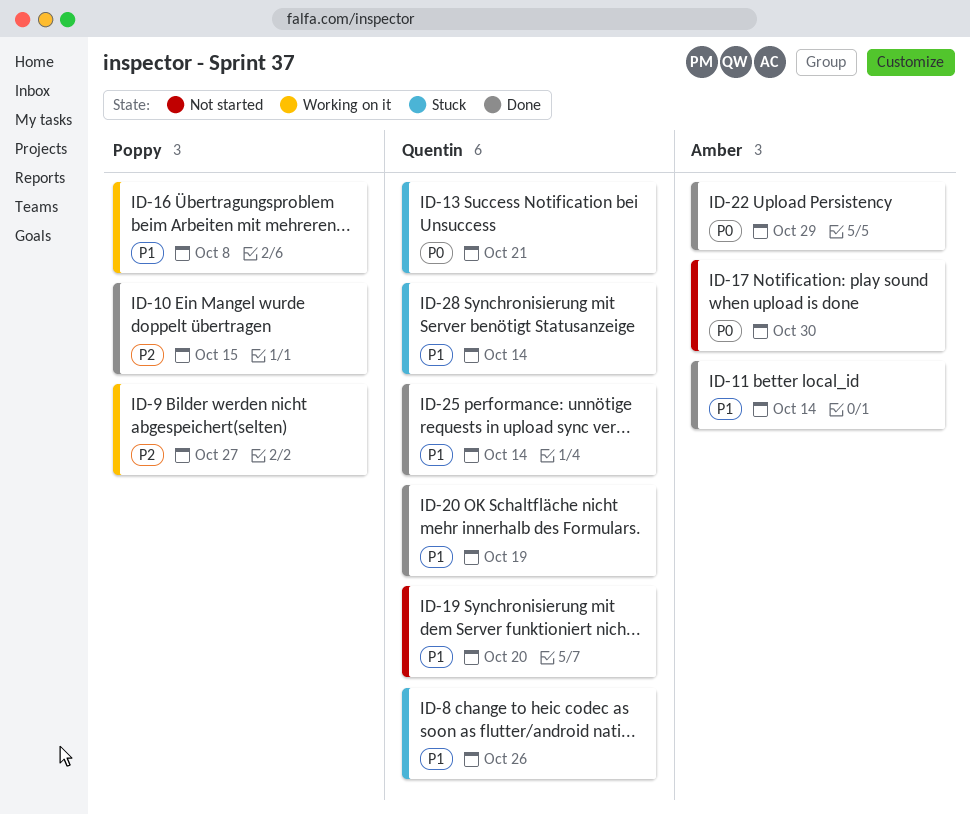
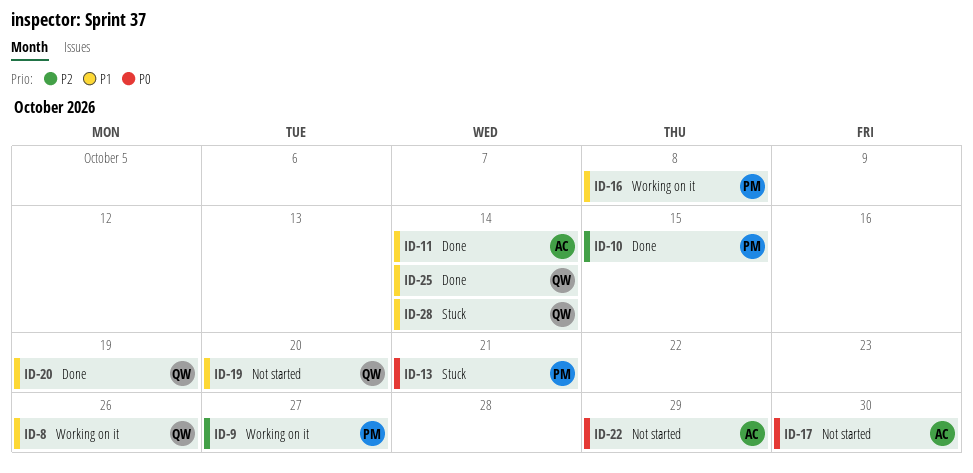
ID-8, status: Stuck -> Working on it
ID-13, owner: Quentin -> Poppy
ID-22, status: Done -> Not started

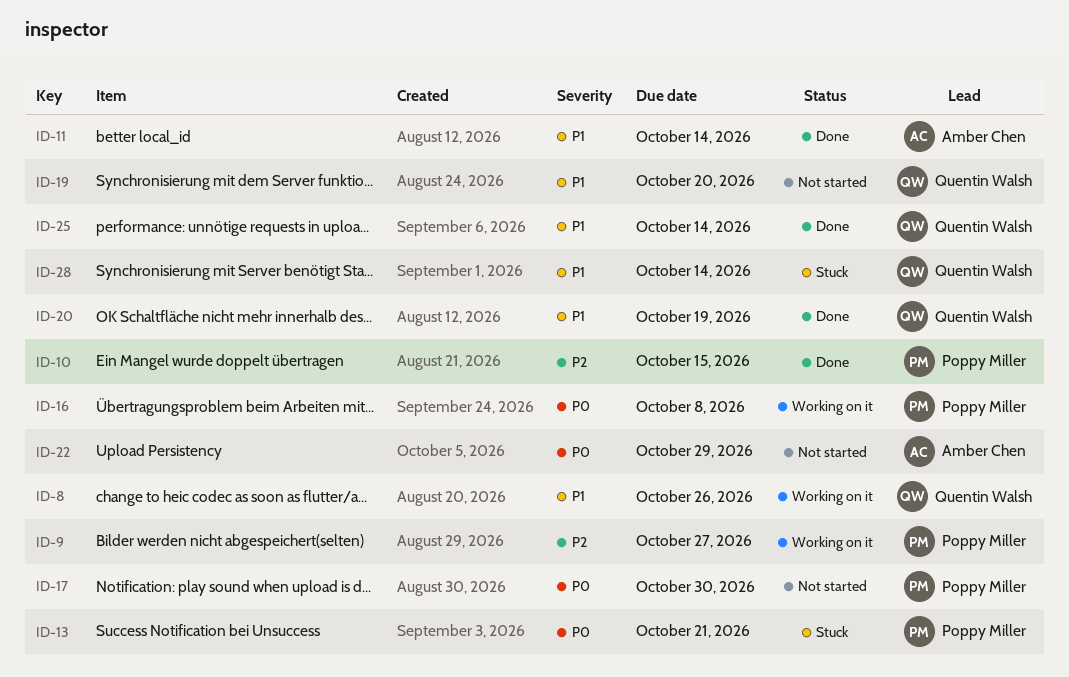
ID-16, priority: P1 -> P0
ID-17, owner: Amber Chen -> Poppy Miller

